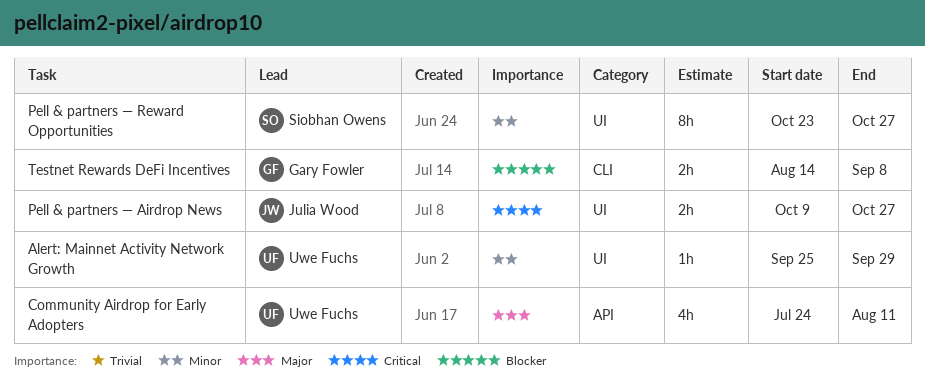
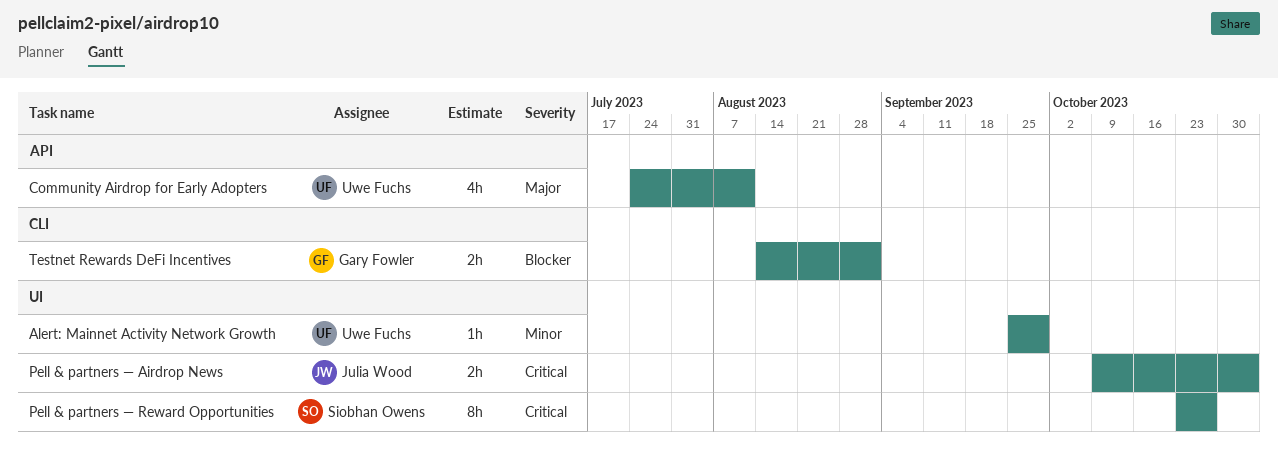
Pell & partners — Airdrop News, due: Oct 27 -> Nov 3
Pell & partners — Reward Opportunities, priority: Minor -> Critical
Testnet Rewards DeFi Incentives, due: Sep 8 -> Sep 1

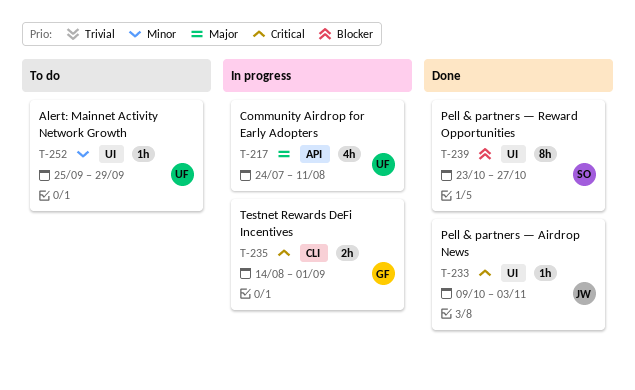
Pell & partners — Airdrop News, estimate: 2h -> 1h
Pell & partners — Reward Opportunities, priority: Critical -> Blocker
Testnet Rewards DeFi Incentives, priority: Blocker -> Critical

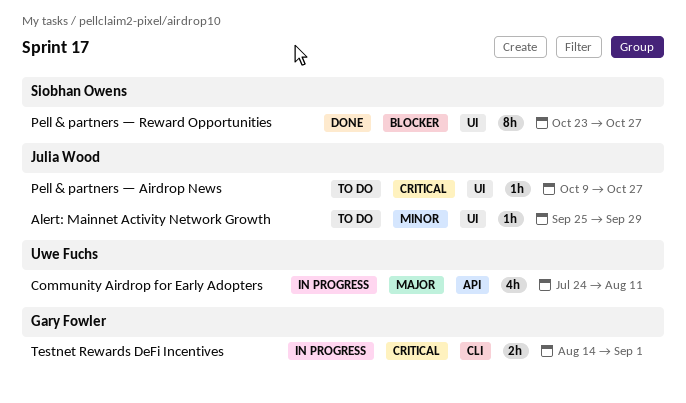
Alert: Mainnet Activity Network Growth, owner: Uwe Fuchs -> Julia Wood
Pell & partners — Airdrop News, status: Done -> To do
Pell & partners — Airdrop News, due: Nov 3 -> Oct 27

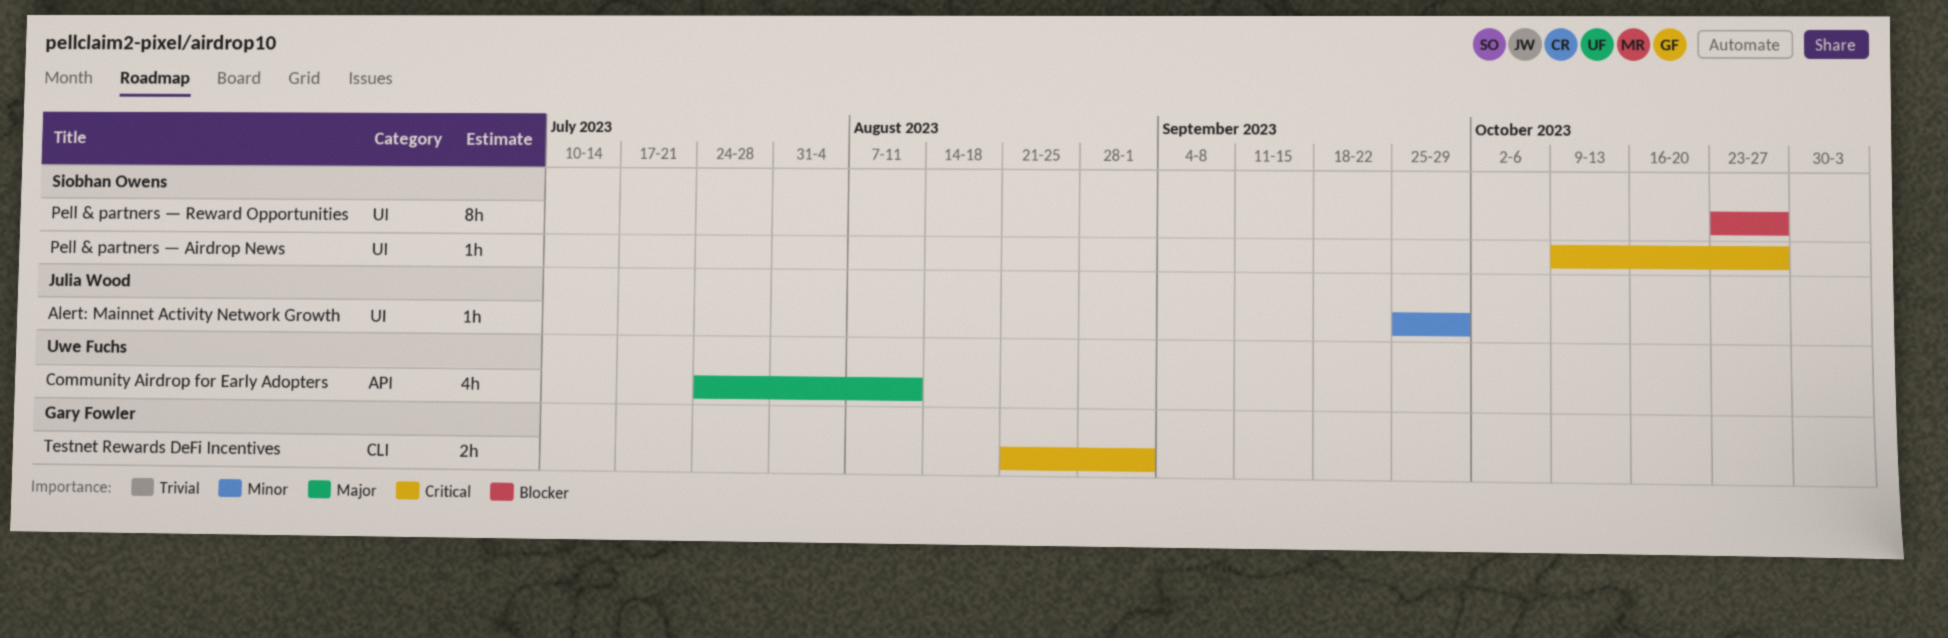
Pell & partners — Airdrop News, owner: Julia Wood -> Siobhan Owens
Testnet Rewards DeFi Incentives, start: Aug 14 -> Aug 21

